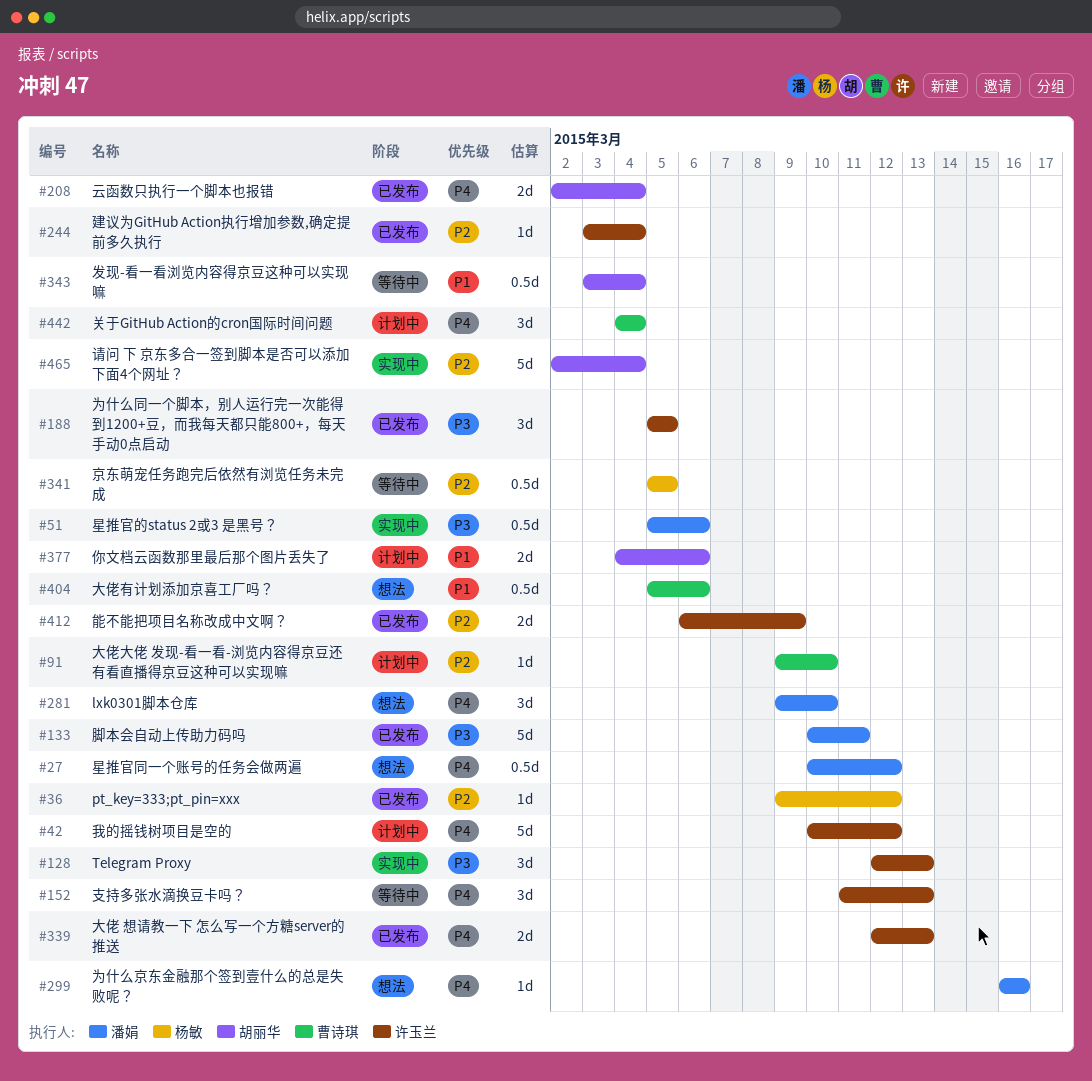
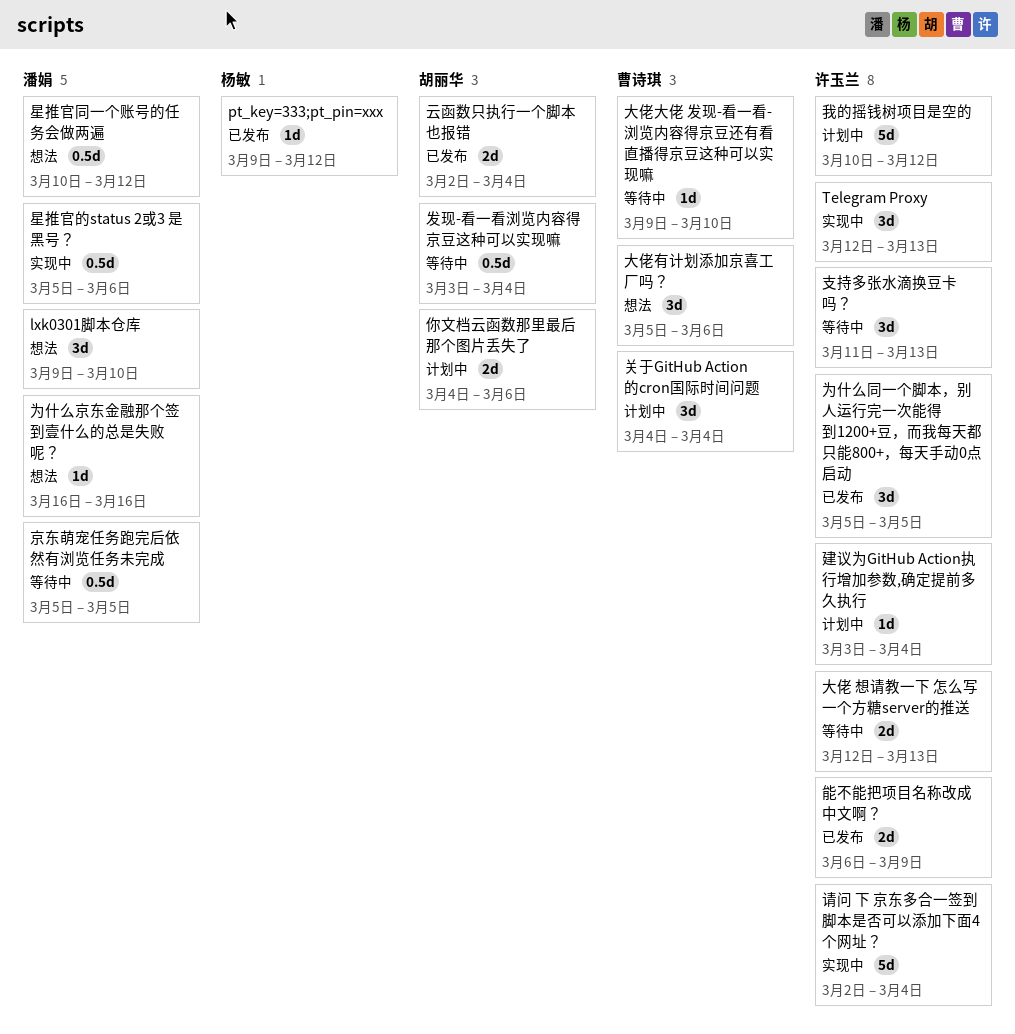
京东萌宠任务跑完后依然有浏览任务未完成, owner: 杨敏 -> 潘娟
大佬 想请教一下 怎么写一个方糖server的推送, status: 已发布 -> 等待中
大佬大佬 发现-看一看-浏览内容得京豆还有看直播得京豆这种可以实现嘛, status: 计划中 -> 等待中
大佬有计划添加京喜工厂吗？, estimate: 0.5d -> 3d
建议为GitHub Action执行增加参数,确定提前多久执行, status: 已发布 -> 计划中
脚本会自动上传助力码吗: present -> none
请问 下 京东多合一签到脚本是否可以添加下面4个网址？, owner: 胡丽华 -> 许玉兰

